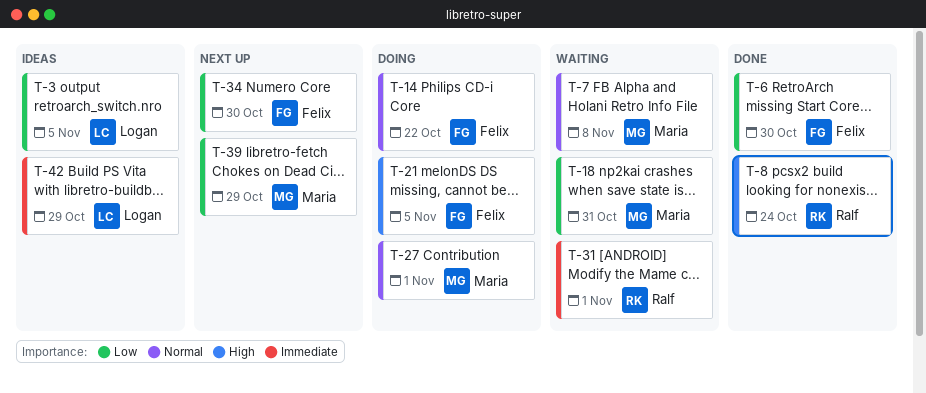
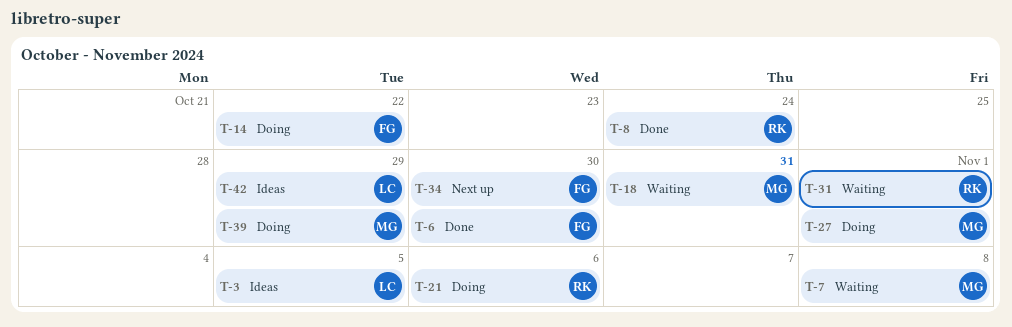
T-21, owner: Felix -> Ralf
T-21, due: Nov 5 -> Nov 6
T-39, status: Next up -> Doing

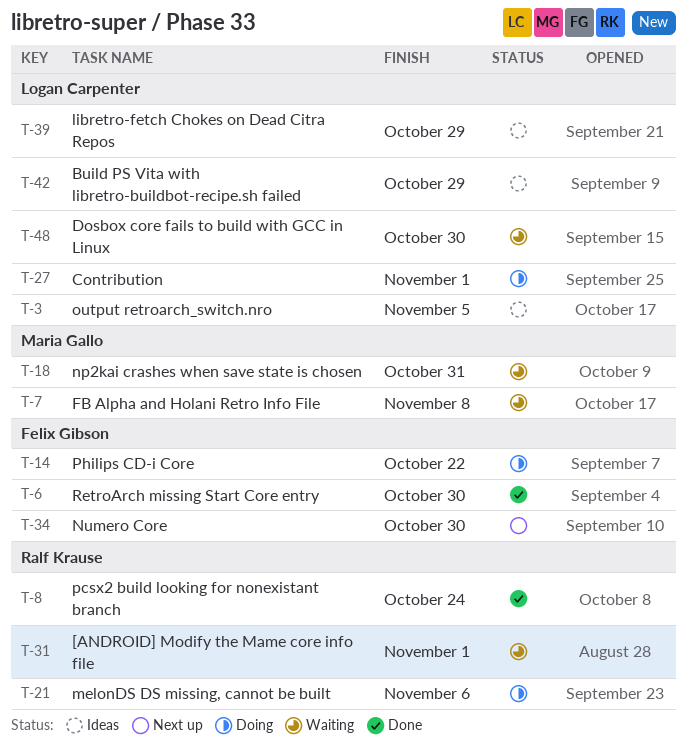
T-27, owner: Maria Gallo -> Logan Carpenter
T-39, status: Doing -> Ideas
T-39, owner: Maria Gallo -> Logan Carpenter
T-48: none -> present

